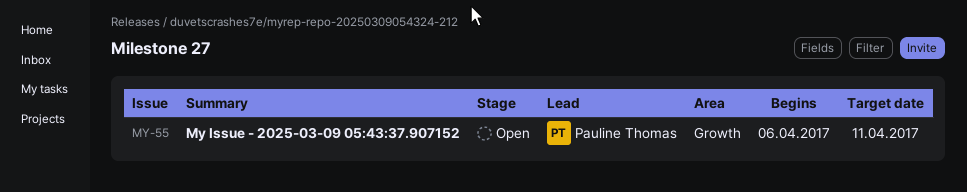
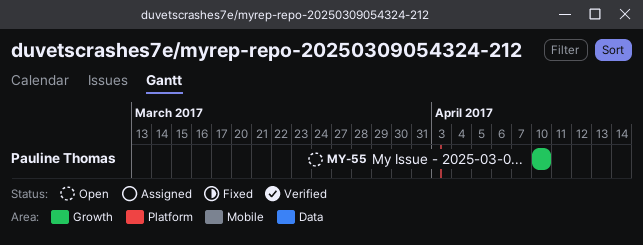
MY-55, start: Apr 6 -> Apr 10
MY-55, due: Apr 11 -> Apr 10

